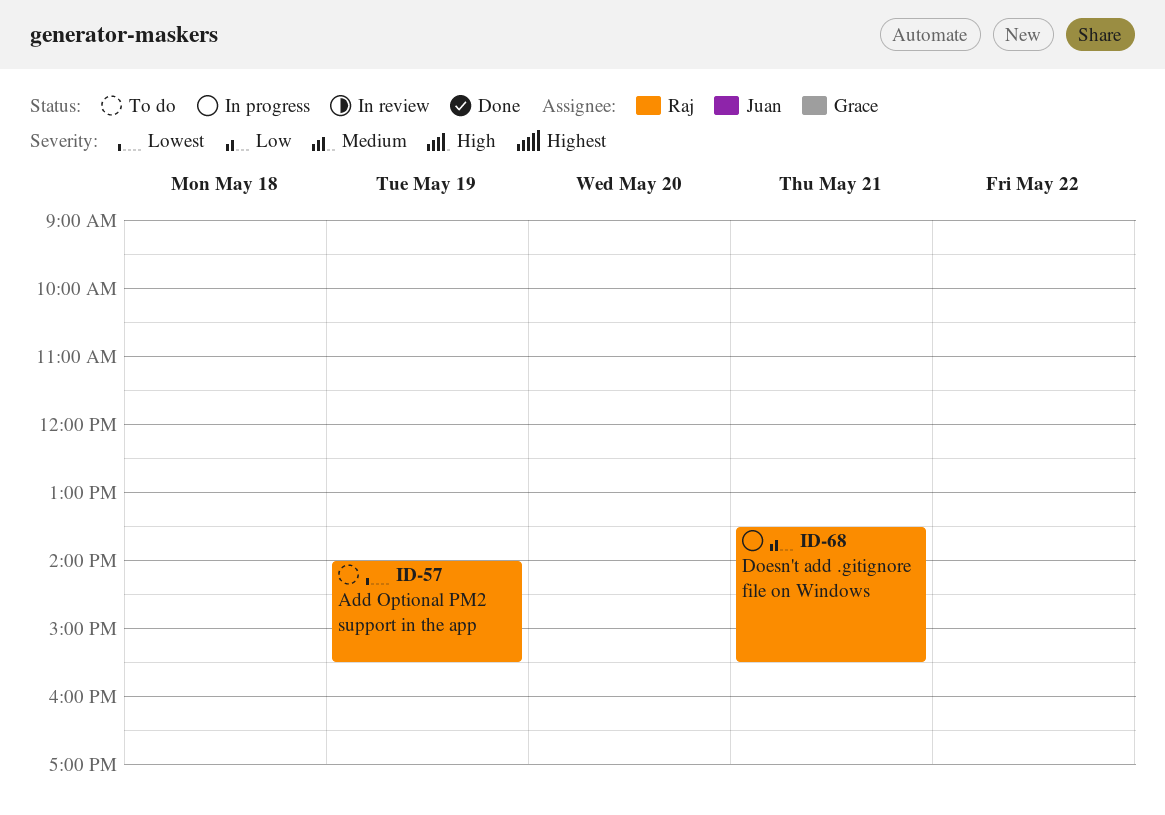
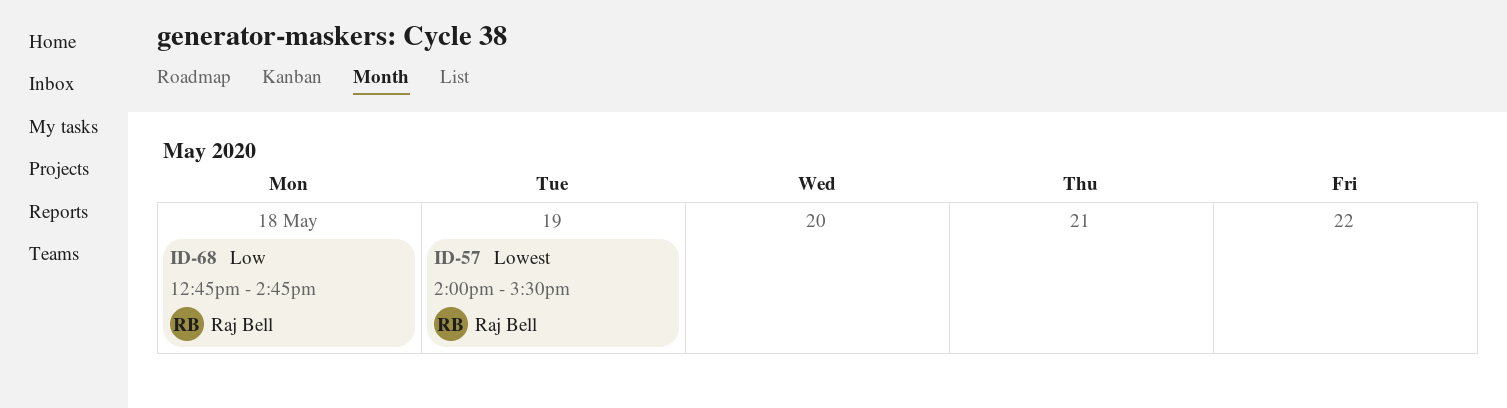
ID-68, day: May 21 -> May 18
ID-68, begins: 13:30 -> 12:45
ID-68, ends: 15:30 -> 14:45

